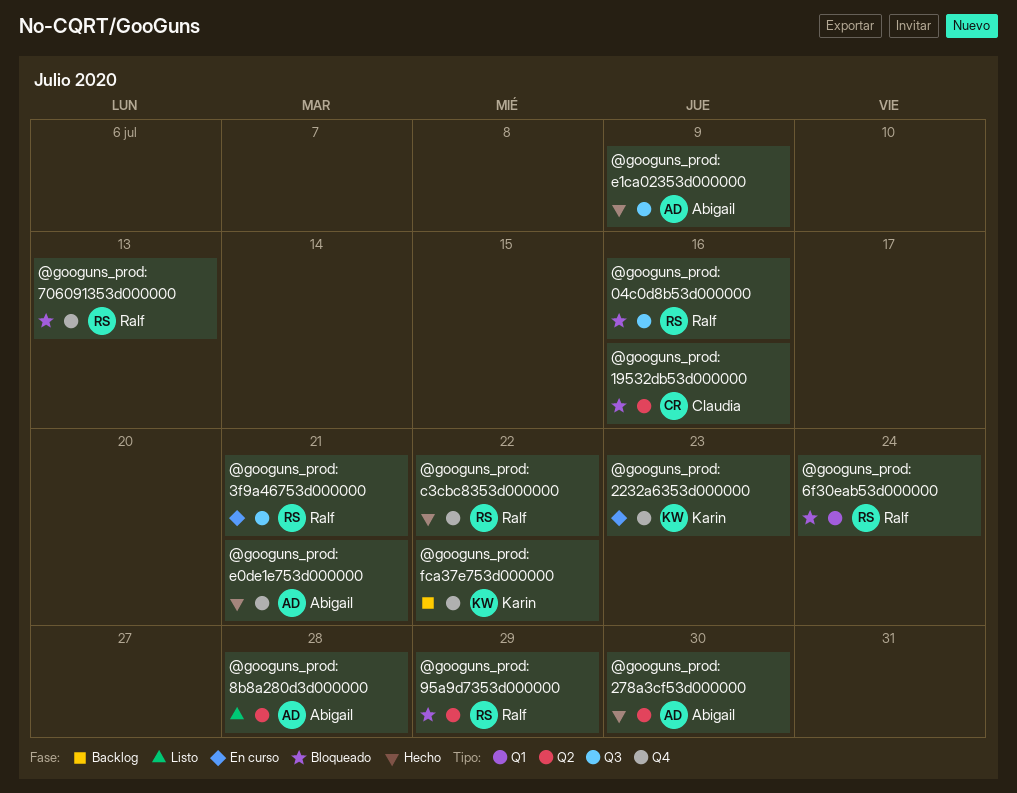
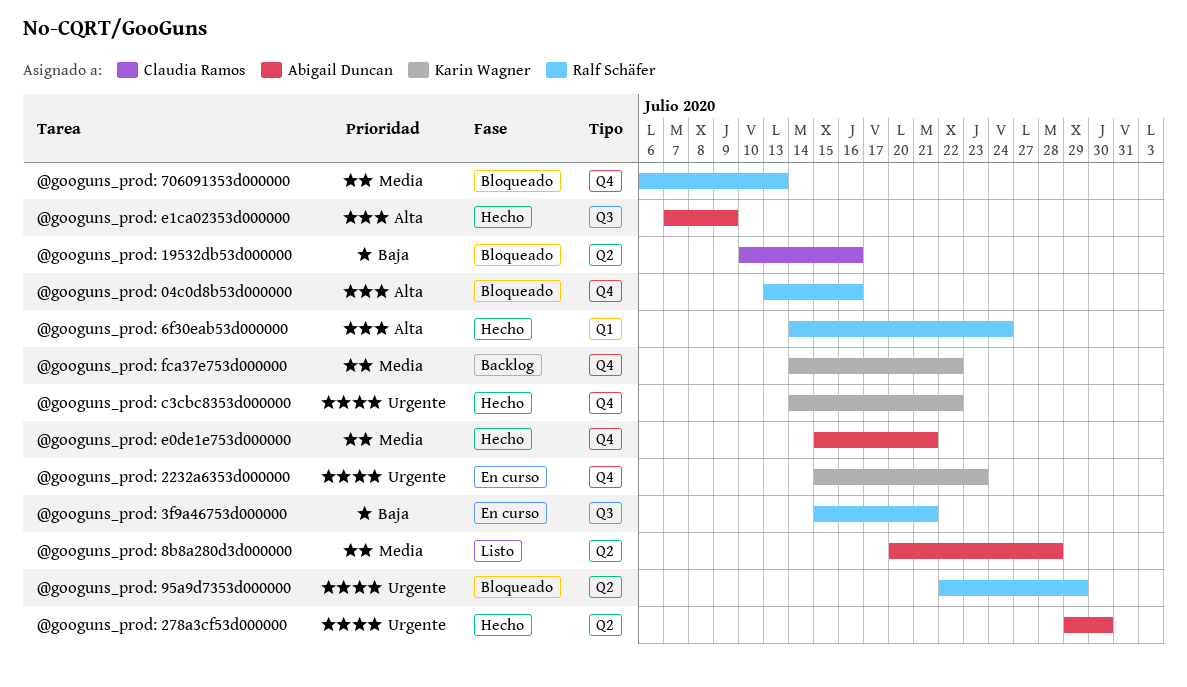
@googuns_prod: 04c0d8b53d000000, label: Q3 -> Q4
@googuns_prod: 6f30eab53d000000, status: Bloqueado -> Hecho
@googuns_prod: c3cbc8353d000000, owner: Ralf Schäfer -> Karin Wagner

